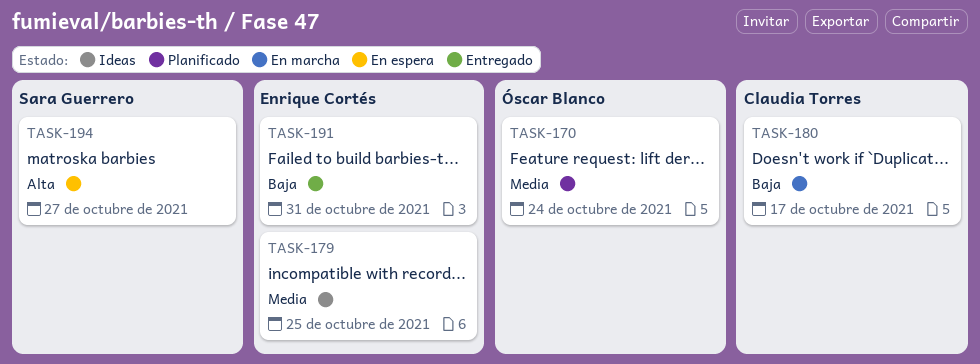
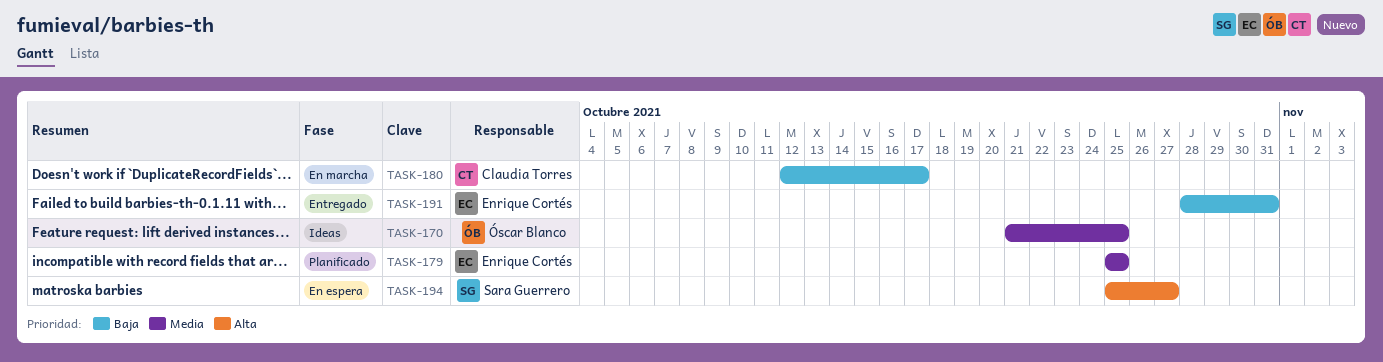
TASK-170, status: Planificado -> Ideas
TASK-170, due: Oct 24 -> Oct 25
TASK-179, status: Ideas -> Planificado

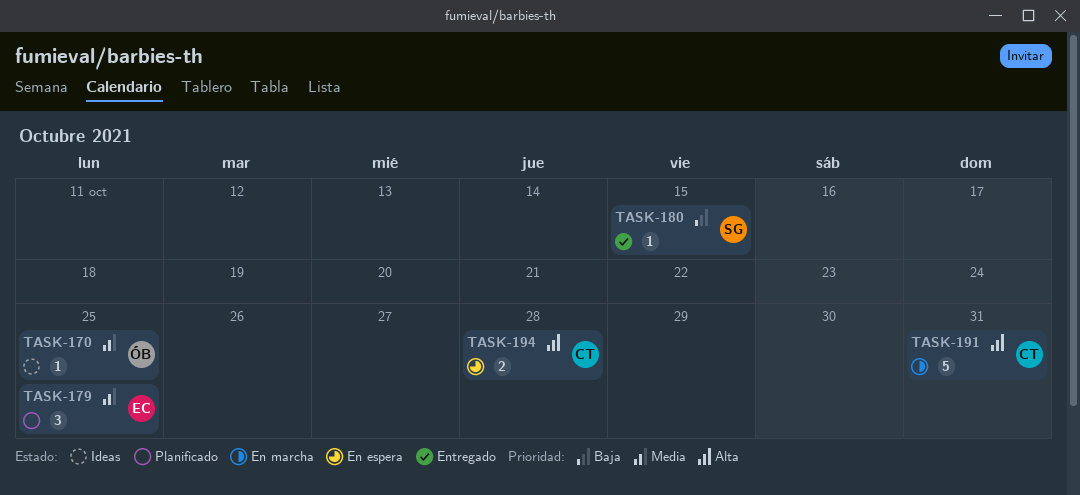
TASK-180, status: En marcha -> Entregado
TASK-180, owner: Claudia Torres -> Sara Guerrero
TASK-180, due: Oct 17 -> Oct 15
TASK-191, status: Entregado -> En marcha
TASK-191, owner: Enrique Cortés -> Claudia Torres
TASK-191, priority: Baja -> Alta
TASK-194, owner: Sara Guerrero -> Claudia Torres
TASK-194, due: Oct 27 -> Oct 28

